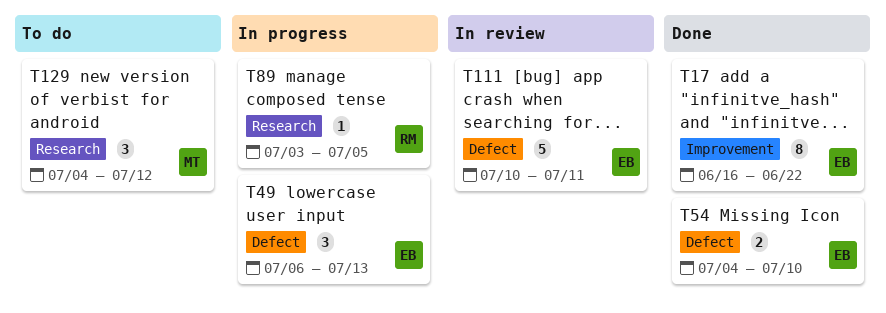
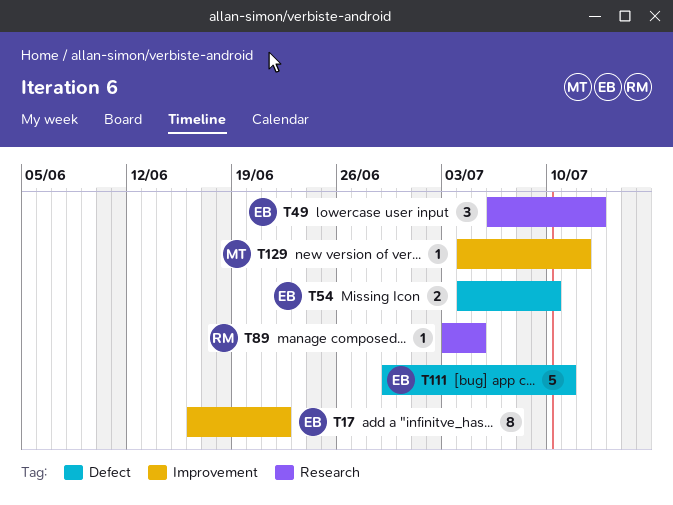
T49, label: Defect -> Research
T111, start: Jul 10 -> Jun 29
T129, label: Research -> Improvement
T129, estimate: 3 -> 1

